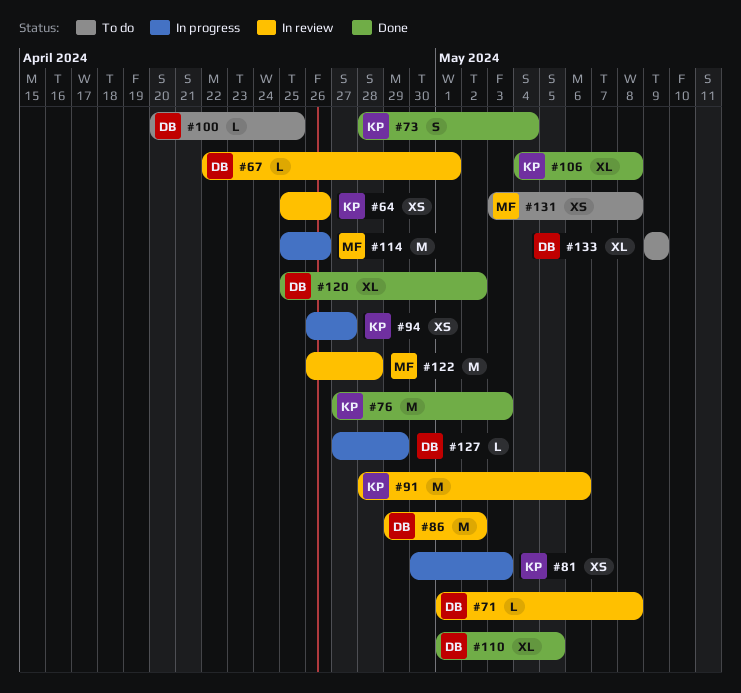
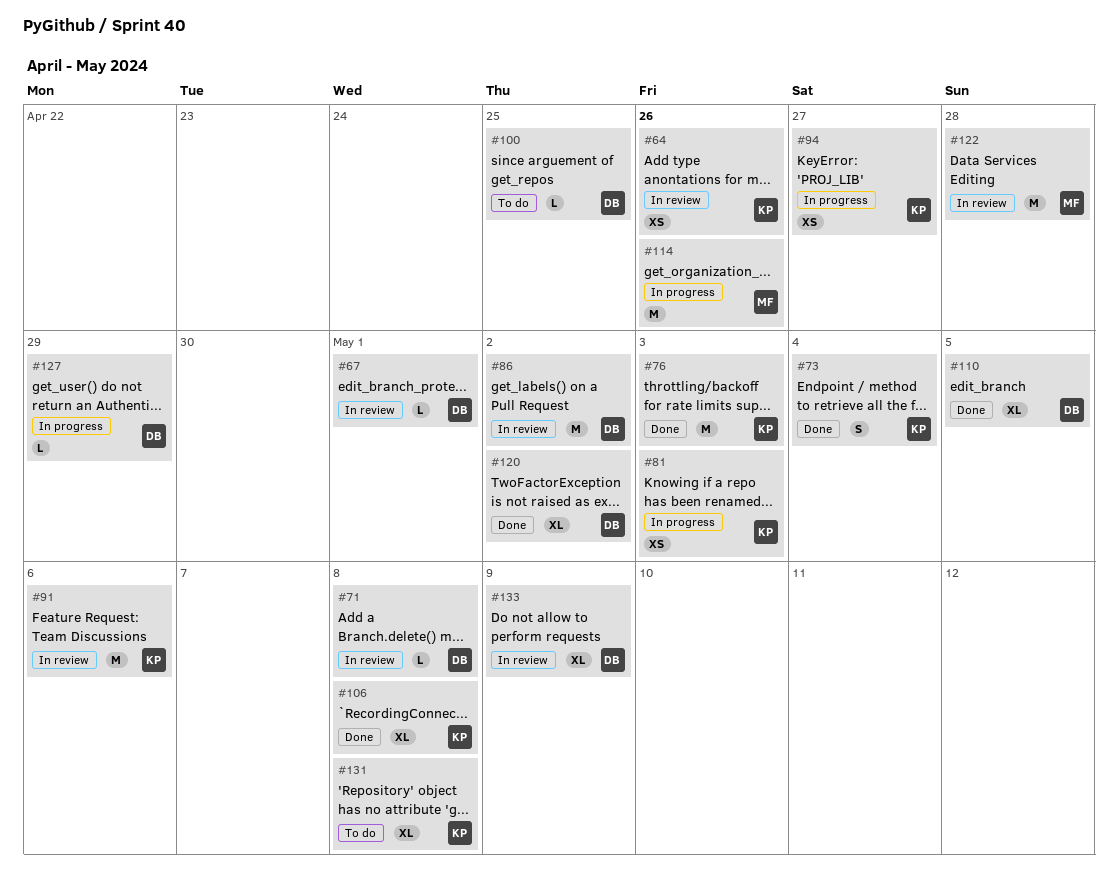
#131, owner: MF -> KP
#131, estimate: XS -> XL
#133, status: To do -> In review

